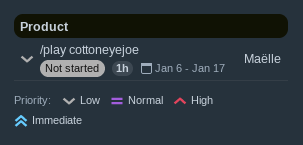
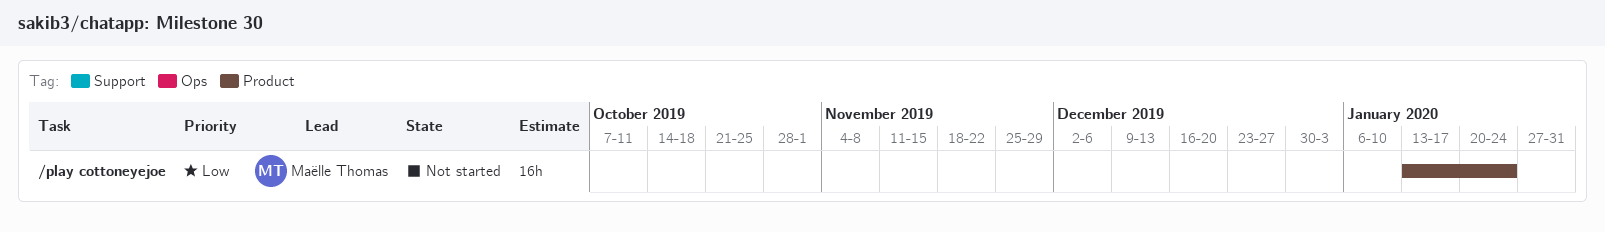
/play cottoneyejoe, estimate: 1h -> 16h
/play cottoneyejoe, start: Jan 6 -> Jan 13
/play cottoneyejoe, due: Jan 17 -> Jan 24

